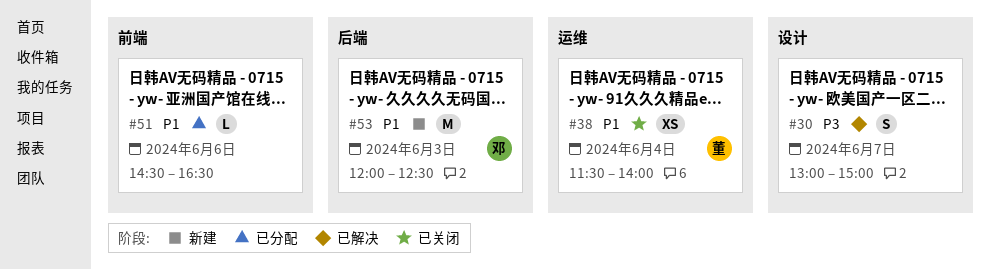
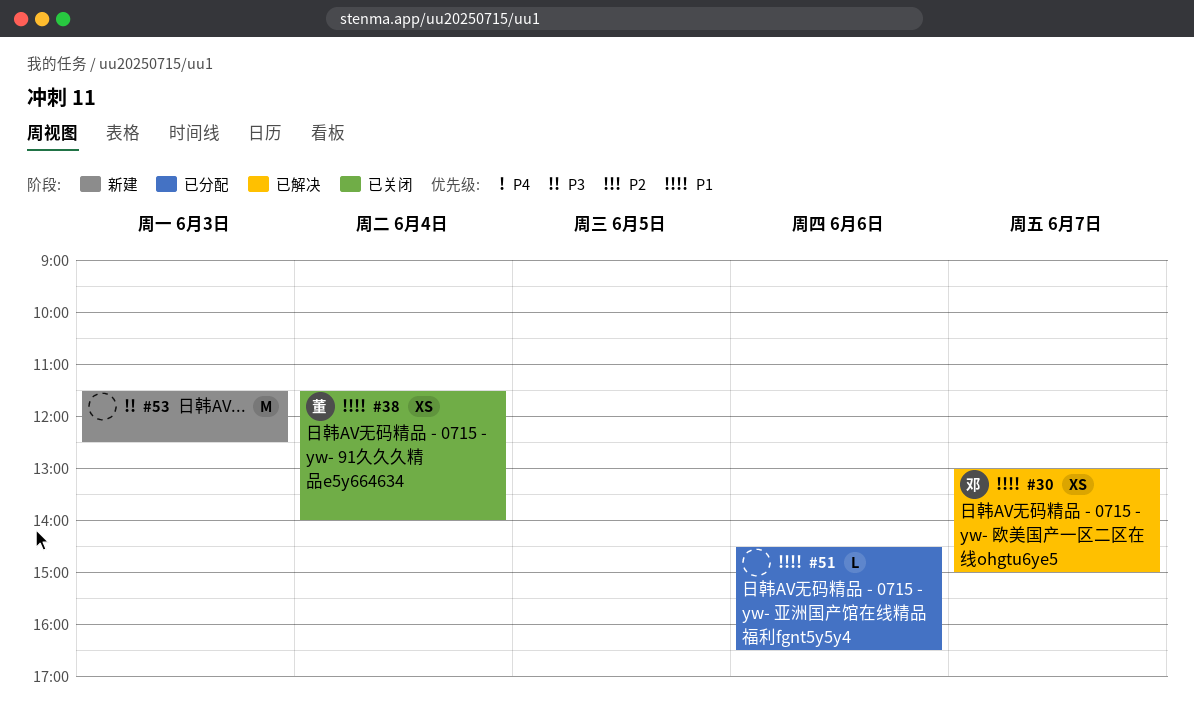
#30, owner: none -> 邓
#30, priority: P3 -> P1
#30, estimate: S -> XS
#53, owner: 邓 -> none
#53, priority: P1 -> P3
#53, begins: 12:00 -> 11:30

